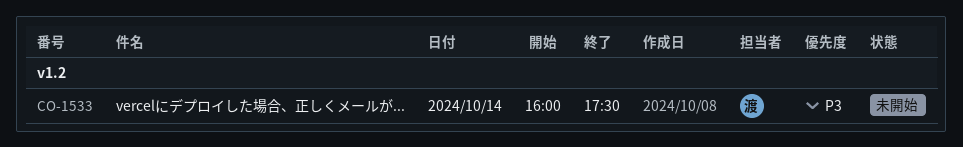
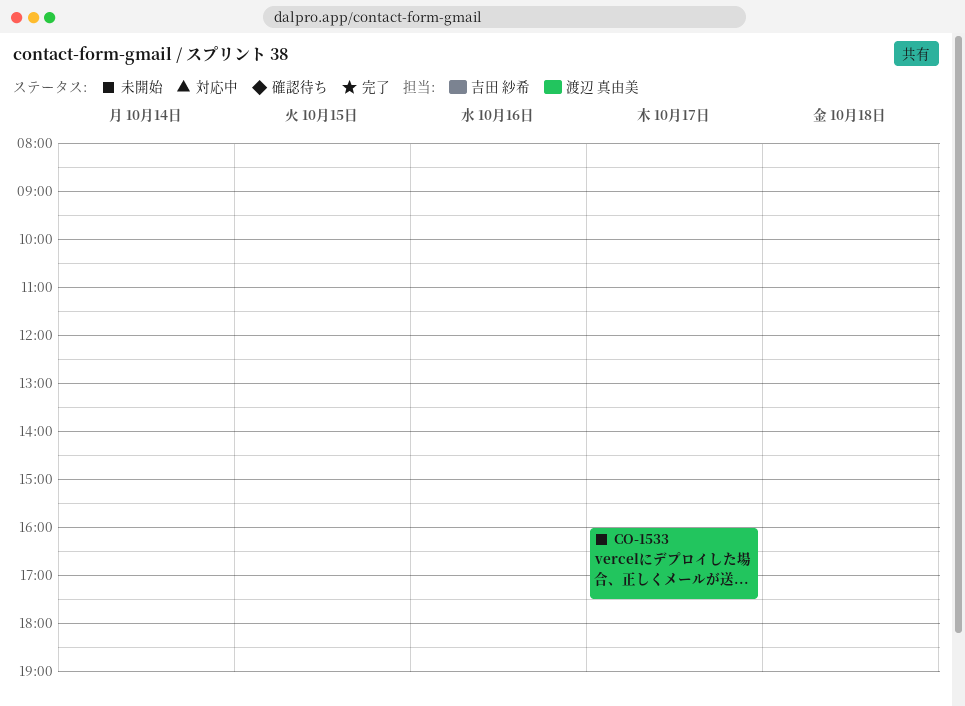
CO-1533, day: Oct 14 -> Oct 17

